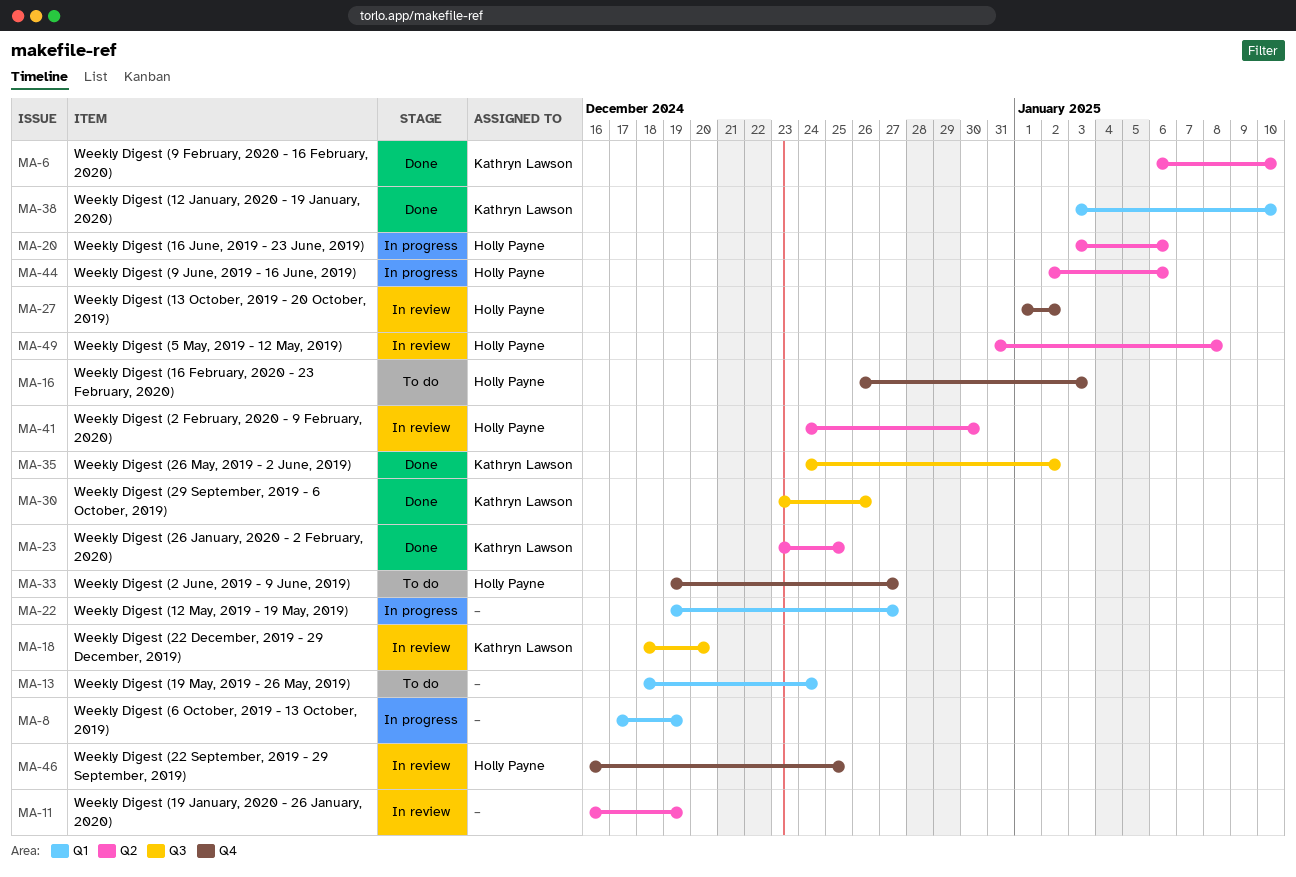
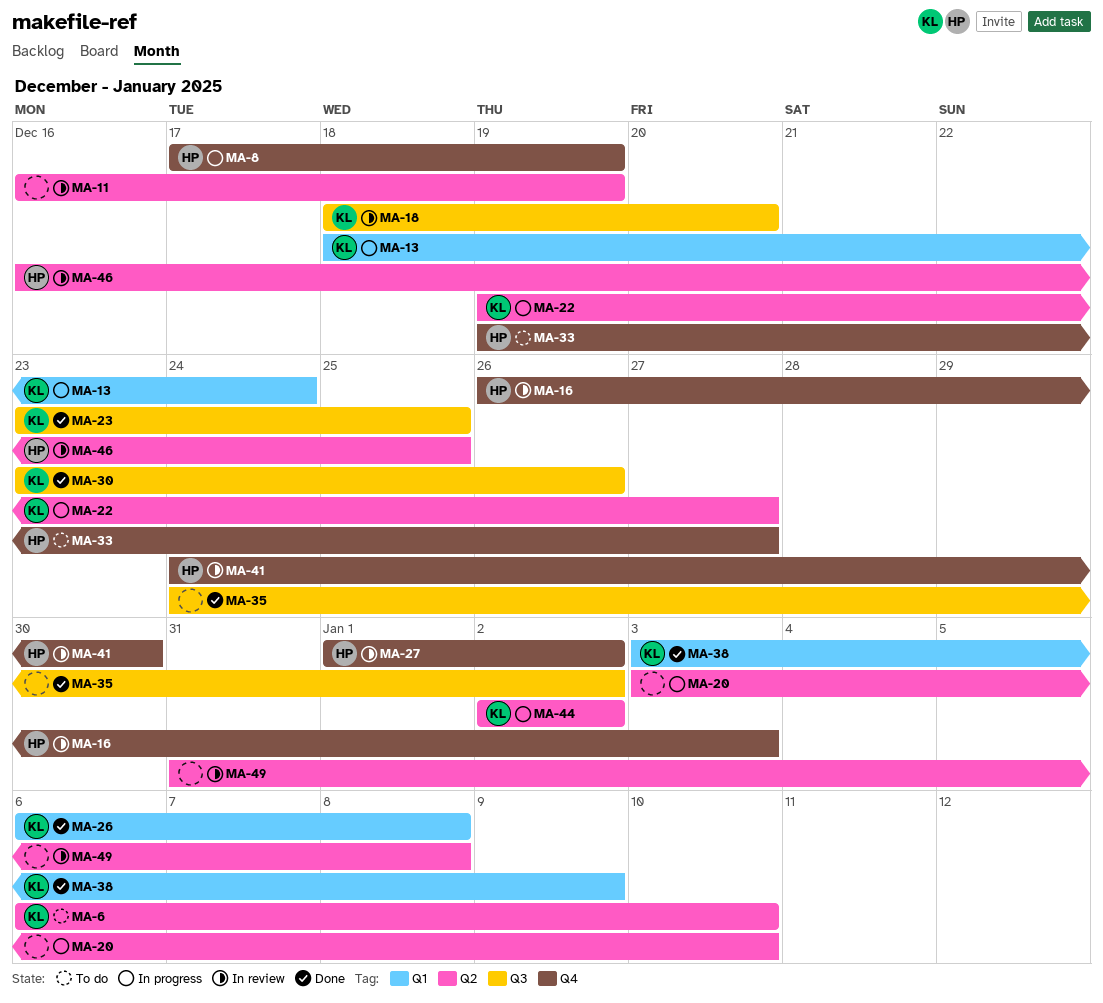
MA-6, status: Done -> To do
MA-8, owner: none -> Holly Payne
MA-8, label: Q1 -> Q4
MA-13, status: To do -> In progress
MA-13, owner: none -> Kathryn Lawson
MA-16, status: To do -> In review
MA-20, owner: Holly Payne -> none
MA-20, due: Jan 6 -> Jan 10
MA-22, owner: none -> Kathryn Lawson
MA-22, label: Q1 -> Q2
MA-23, label: Q2 -> Q3
MA-26: none -> present
MA-35, owner: Kathryn Lawson -> none
MA-38, due: Jan 10 -> Jan 9
MA-41, label: Q2 -> Q4
MA-44, owner: Holly Payne -> Kathryn Lawson
MA-44, due: Jan 6 -> Jan 2
MA-46, label: Q4 -> Q2
MA-49, owner: Holly Payne -> none

